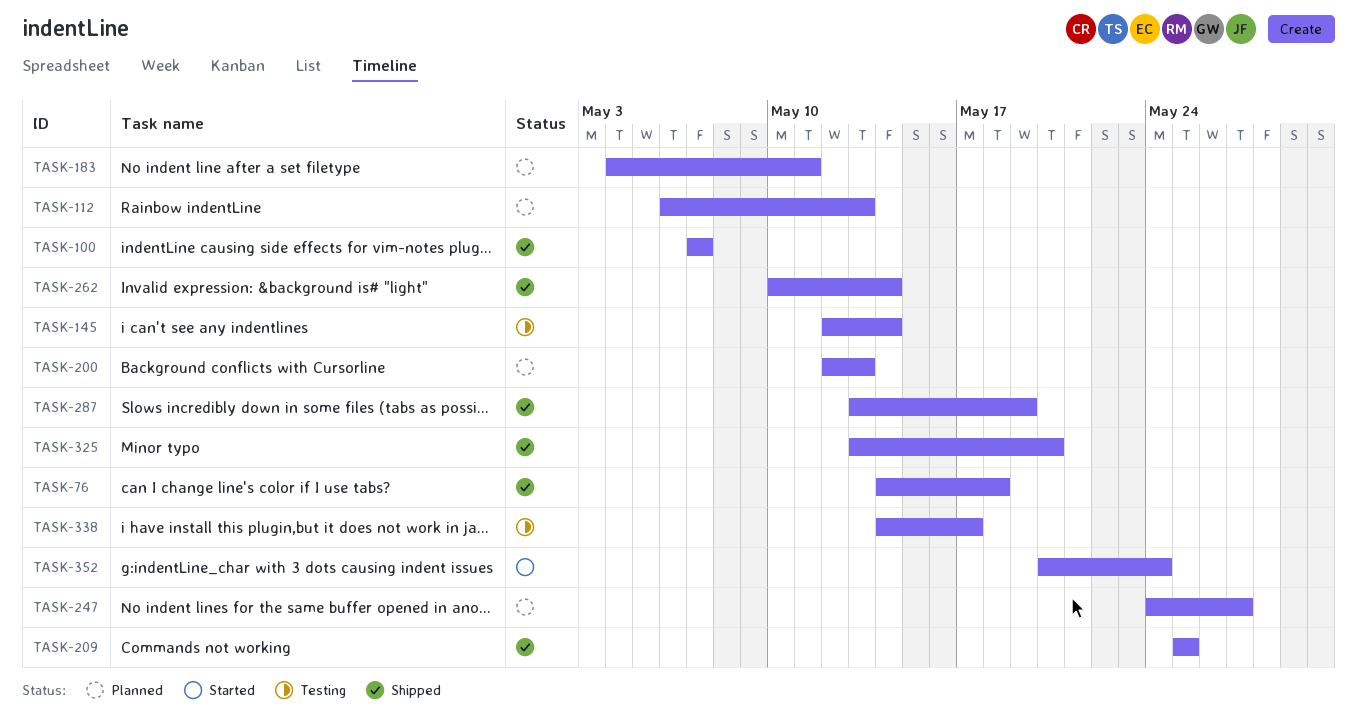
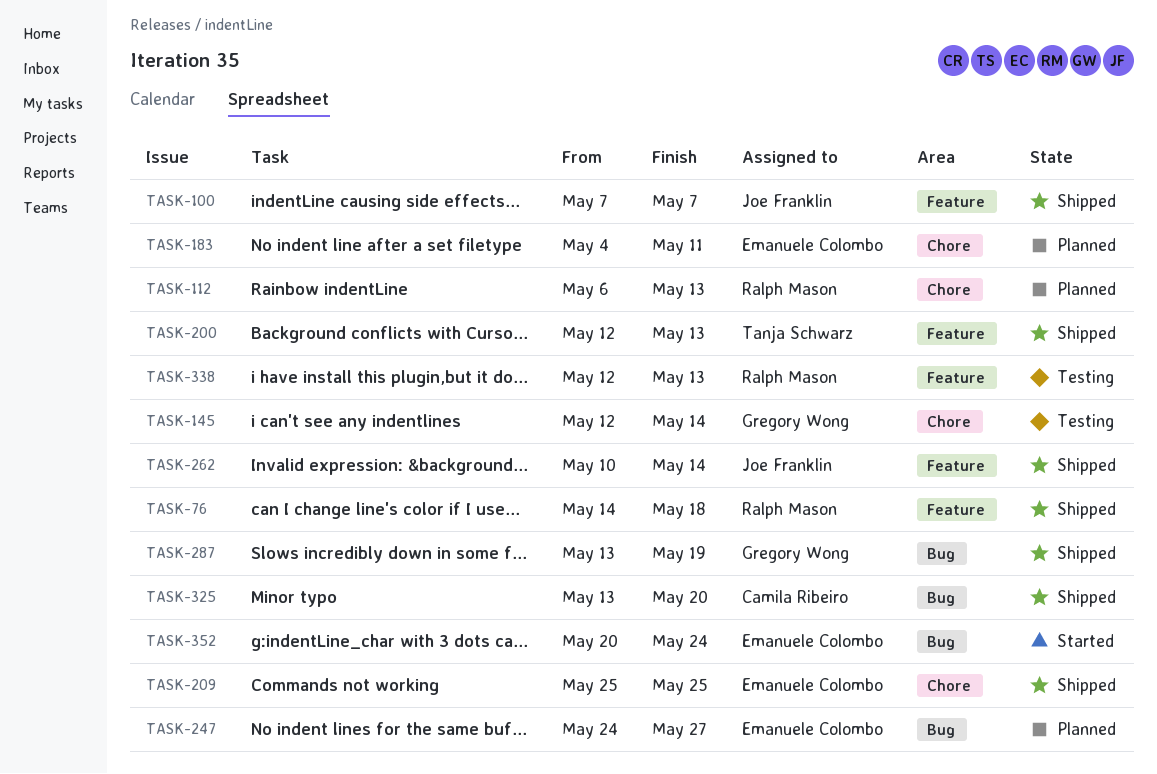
TASK-200, status: Planned -> Shipped
TASK-338, start: May 14 -> May 12
TASK-338, due: May 17 -> May 13

